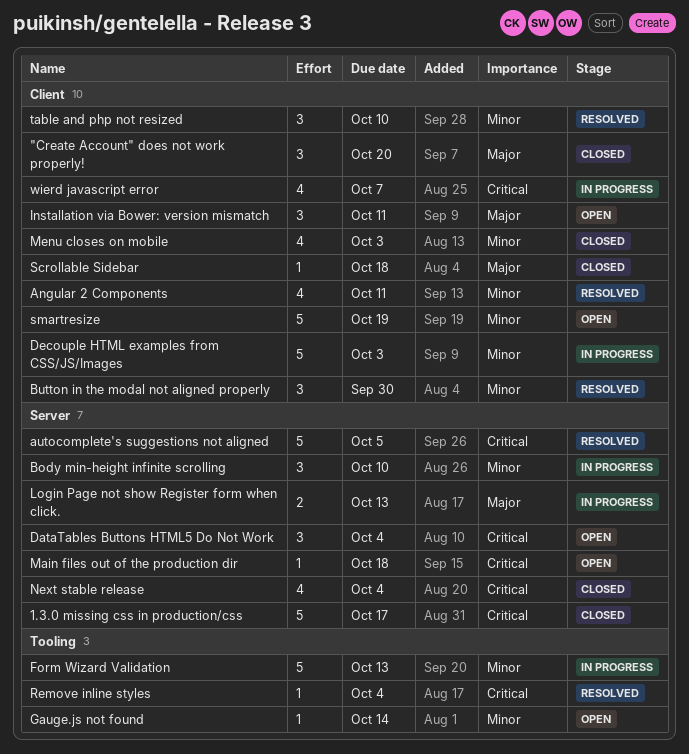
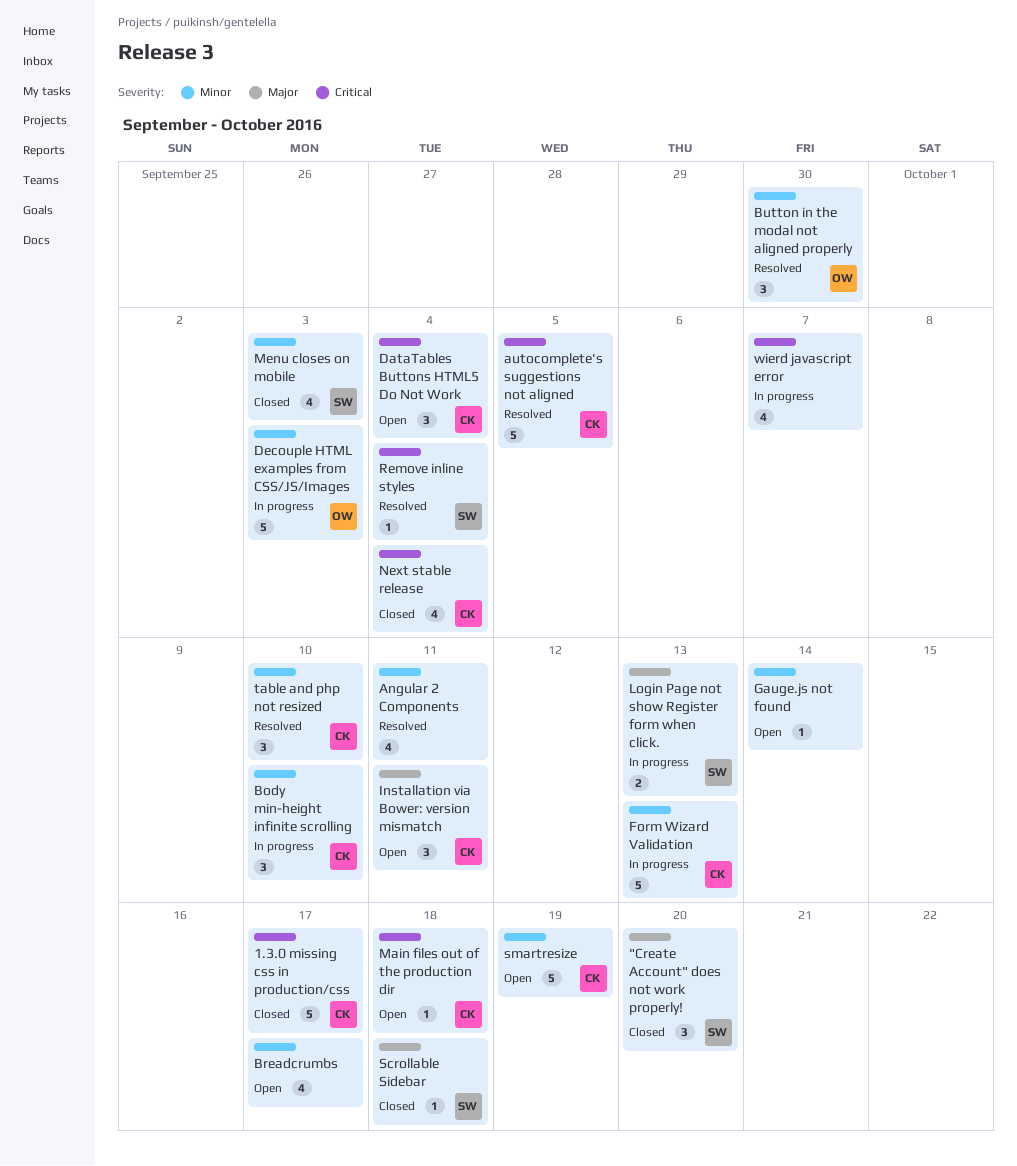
Breadcrumbs: none -> present

